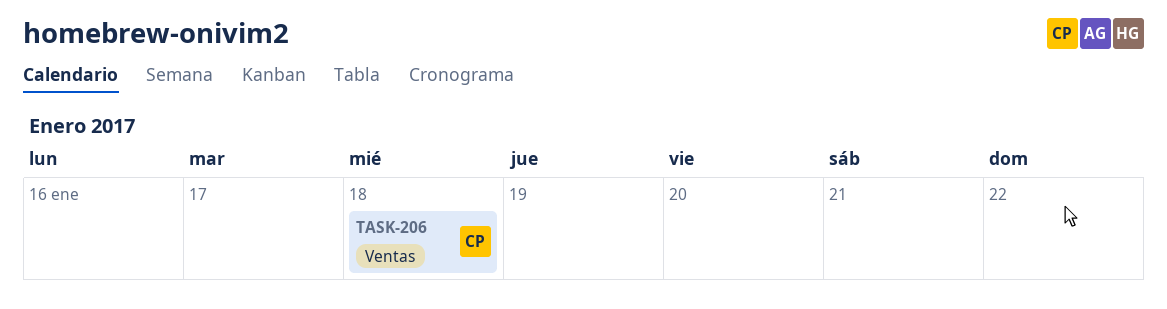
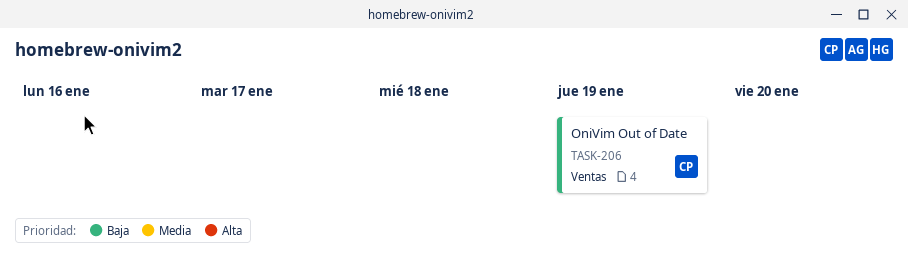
TASK-206, due: Jan 18 -> Jan 19

